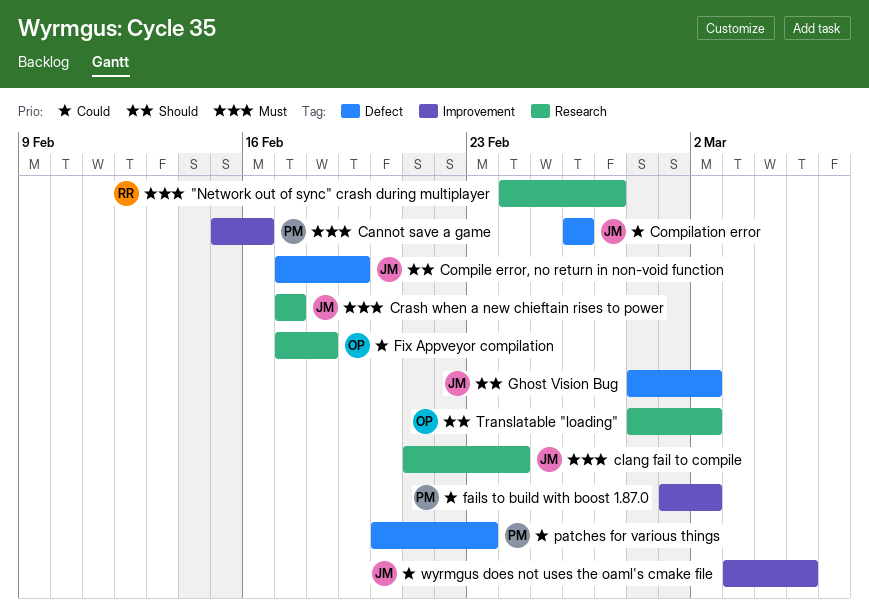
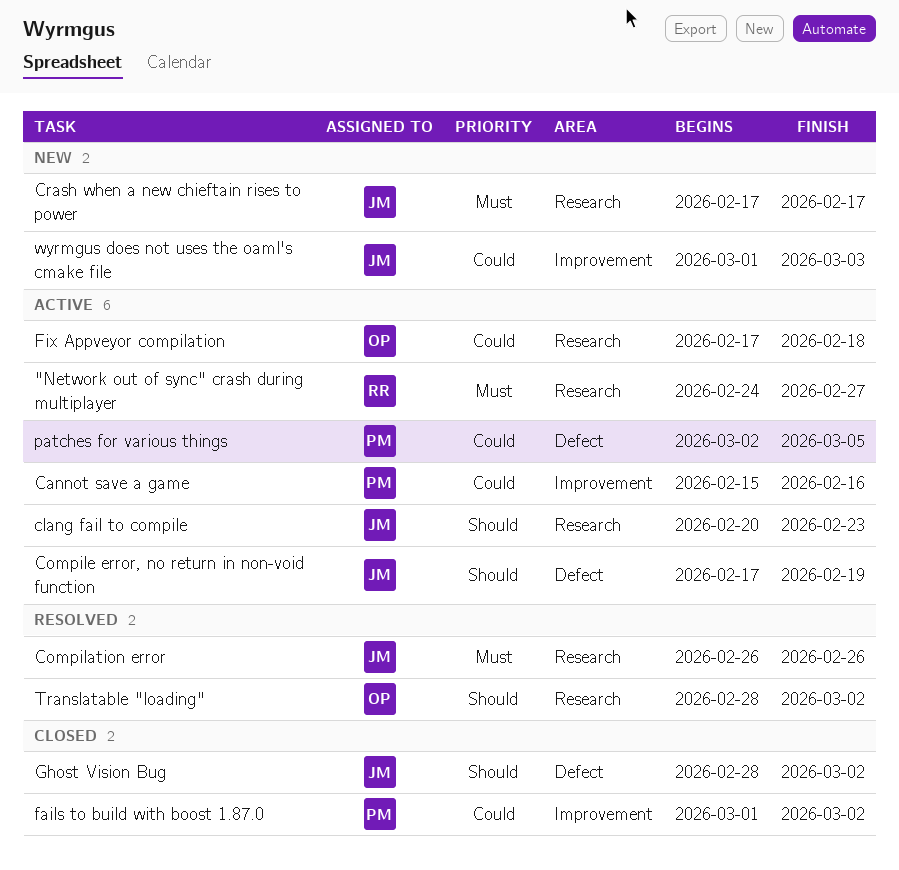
Cannot save a game, priority: Must -> Could
clang fail to compile, priority: Must -> Should
clang fail to compile, start: Feb 21 -> Feb 20
clang fail to compile, due: Feb 24 -> Feb 23
Compilation error, priority: Could -> Must
Compilation error, label: Defect -> Research
patches for various things, start: Feb 20 -> Mar 2
patches for various things, due: Feb 23 -> Mar 5
wyrmgus does not uses the oaml's cmake file, start: Mar 3 -> Mar 1
wyrmgus does not uses the oaml's cmake file, due: Mar 5 -> Mar 3

